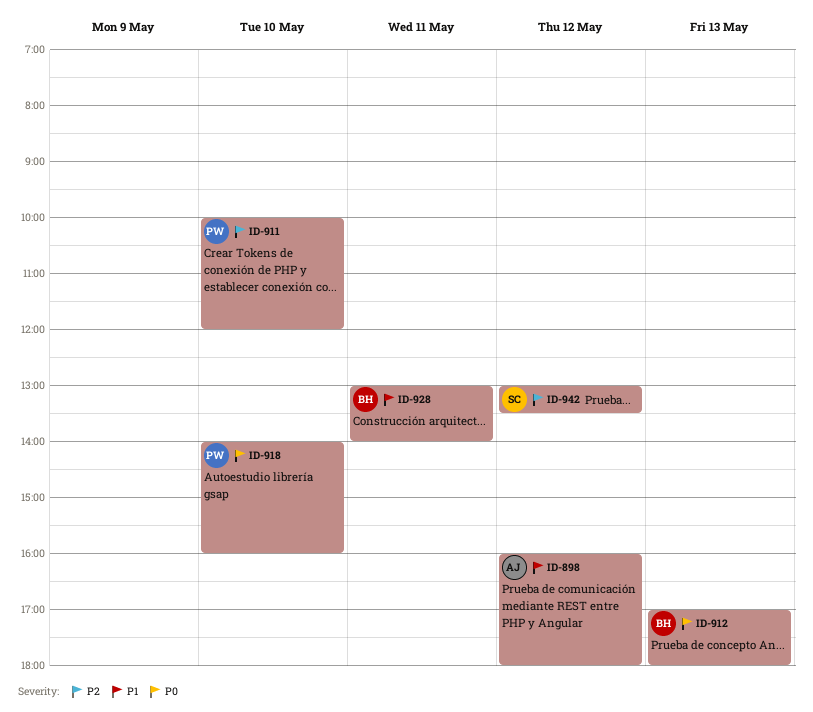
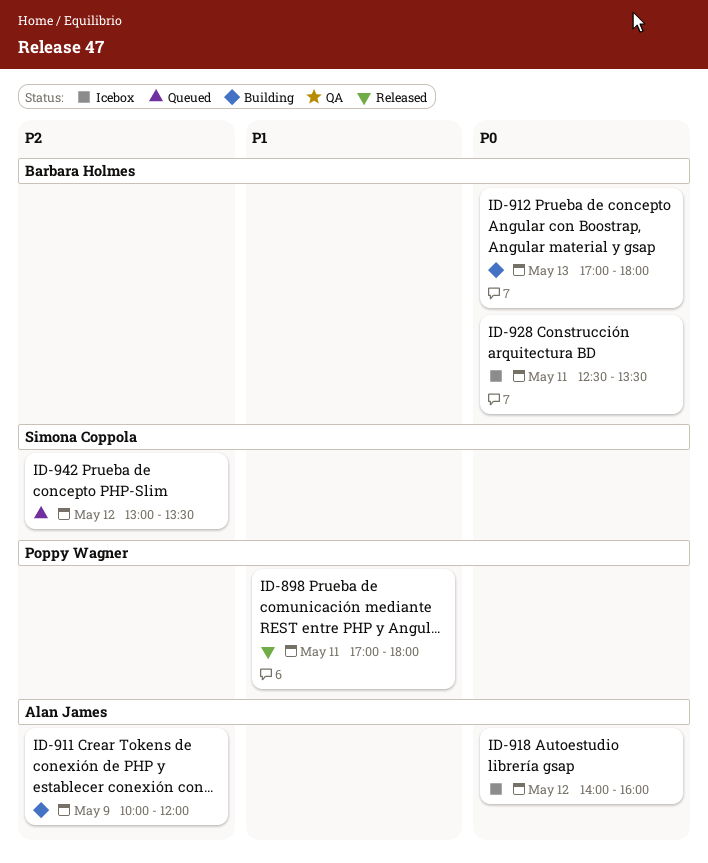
ID-898, owner: Alan James -> Poppy Wagner
ID-898, day: May 12 -> May 11
ID-898, begins: 16:00 -> 17:00
ID-911, owner: Poppy Wagner -> Alan James
ID-911, day: May 10 -> May 9
ID-918, owner: Poppy Wagner -> Alan James
ID-918, day: May 10 -> May 12
ID-928, priority: P1 -> P0
ID-928, begins: 13:00 -> 12:30
ID-928, ends: 14:00 -> 13:30

